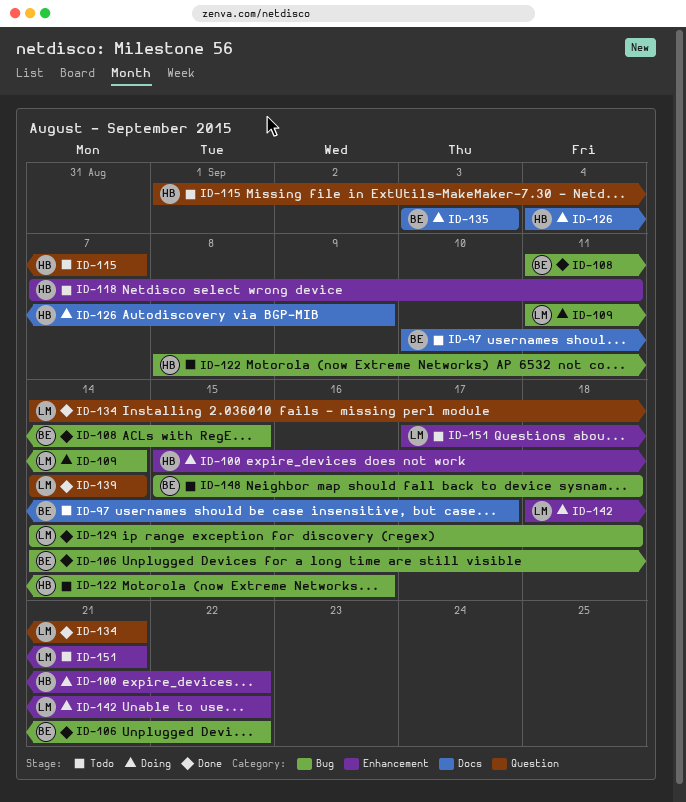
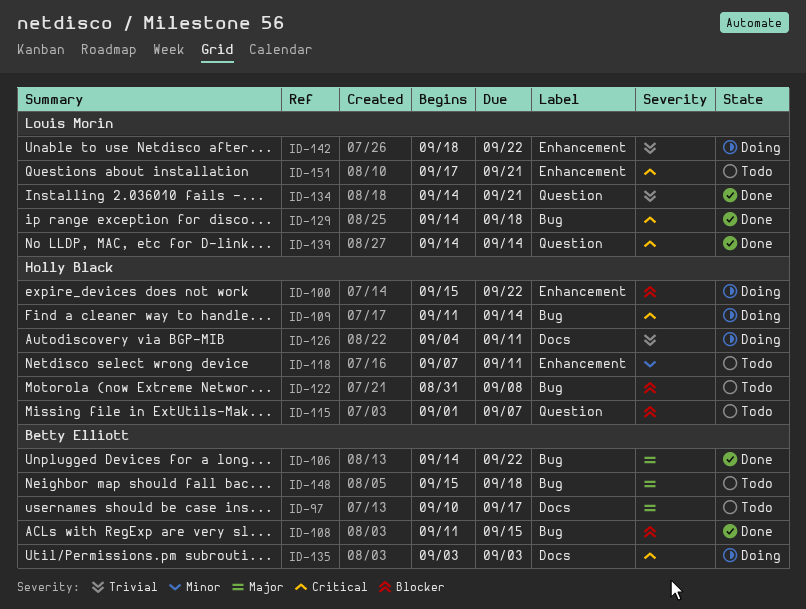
ID-109, owner: Louis Morin -> Holly Black
ID-122, start: Sep 8 -> Aug 31
ID-122, due: Sep 16 -> Sep 8
ID-126, due: Sep 9 -> Sep 11

